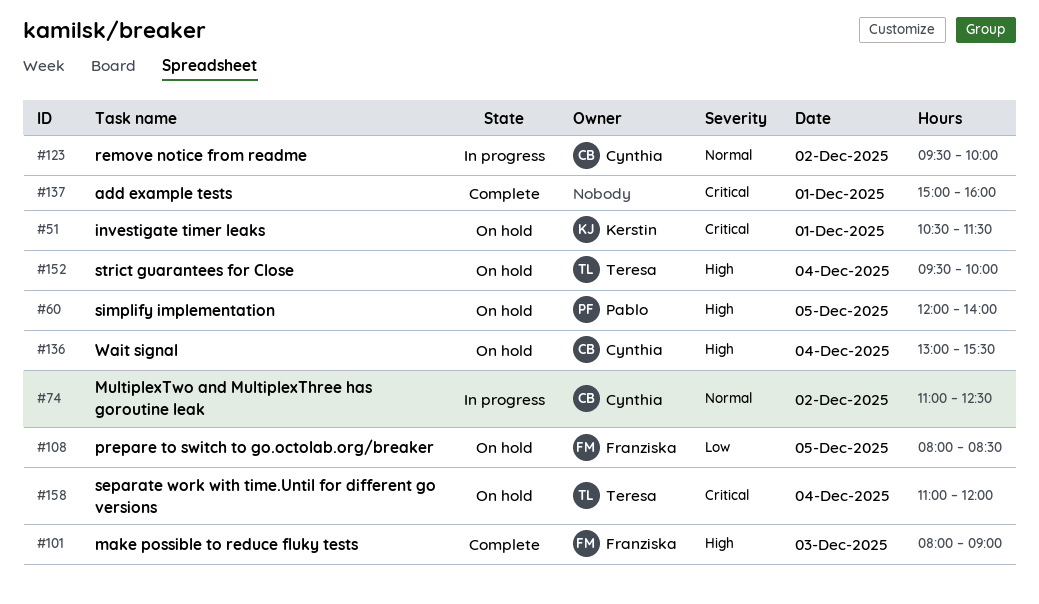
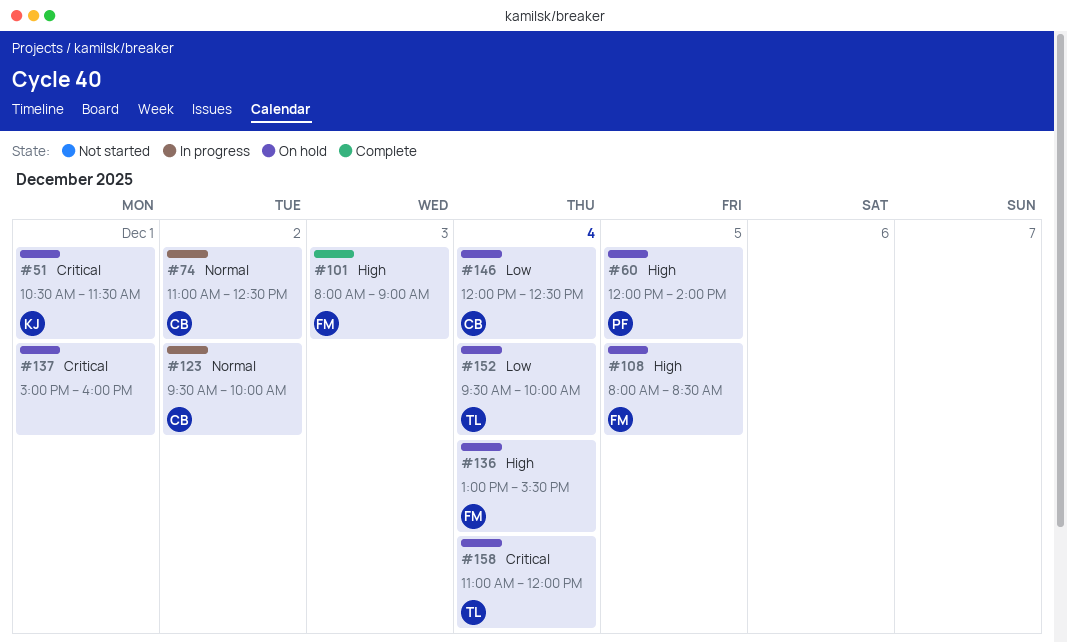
#108, priority: Low -> High
#136, owner: Cynthia -> Franziska
#137, status: Complete -> On hold
#146: none -> present
#152, priority: High -> Low

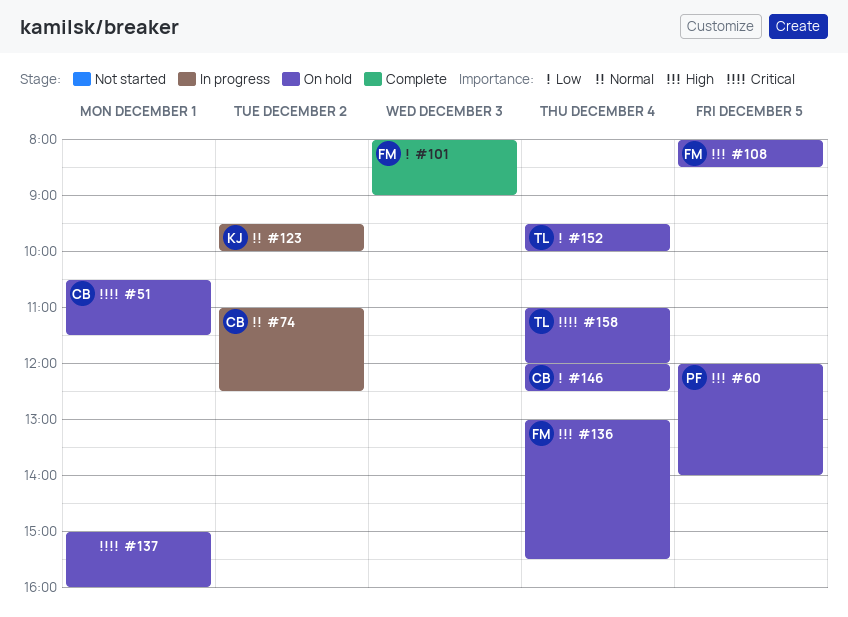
#51, owner: KJ -> CB
#101, priority: High -> Low
#123, owner: CB -> KJ

